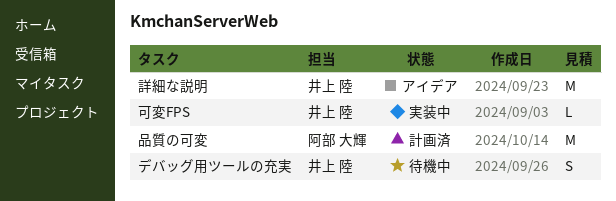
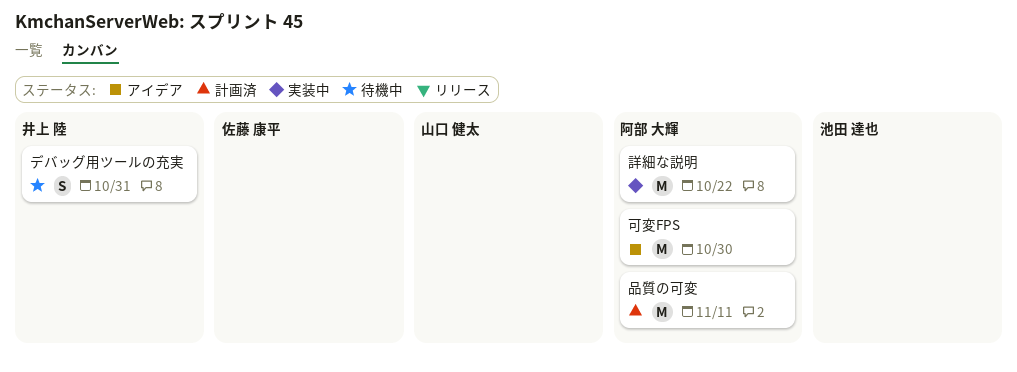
可変FPS, status: 実装中 -> アイデア
可変FPS, owner: 井上 陸 -> 阿部 大輝
可変FPS, estimate: L -> M
詳細な説明, status: アイデア -> 実装中
詳細な説明, owner: 井上 陸 -> 阿部 大輝

